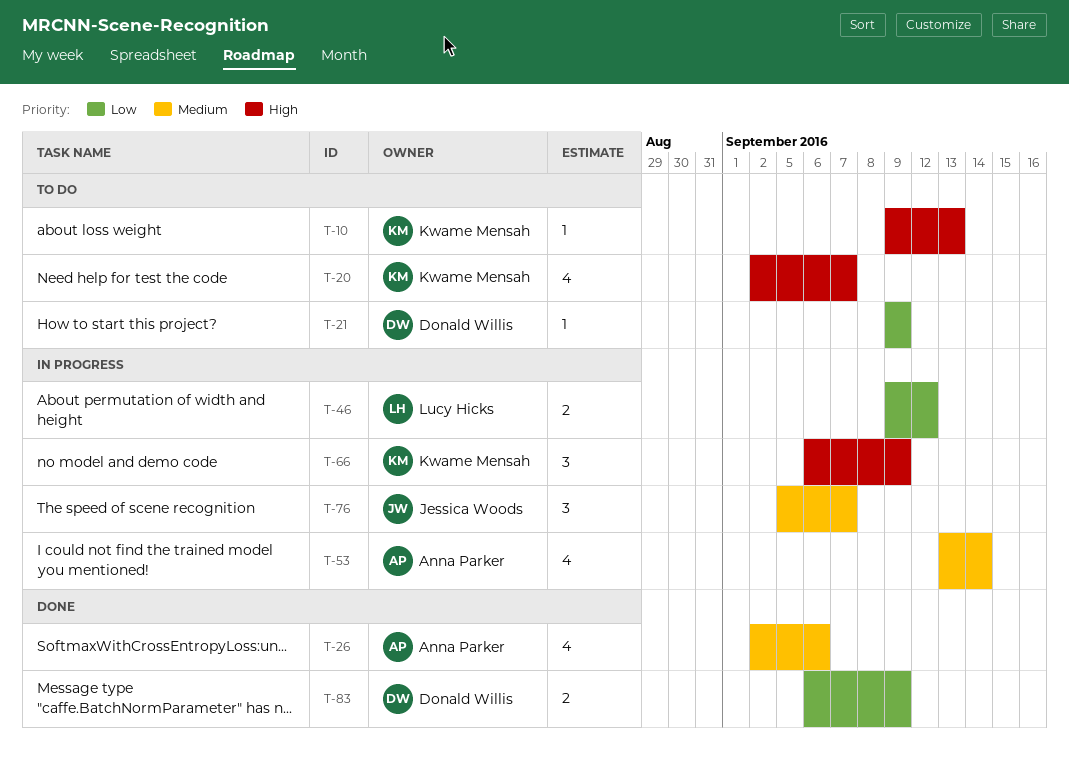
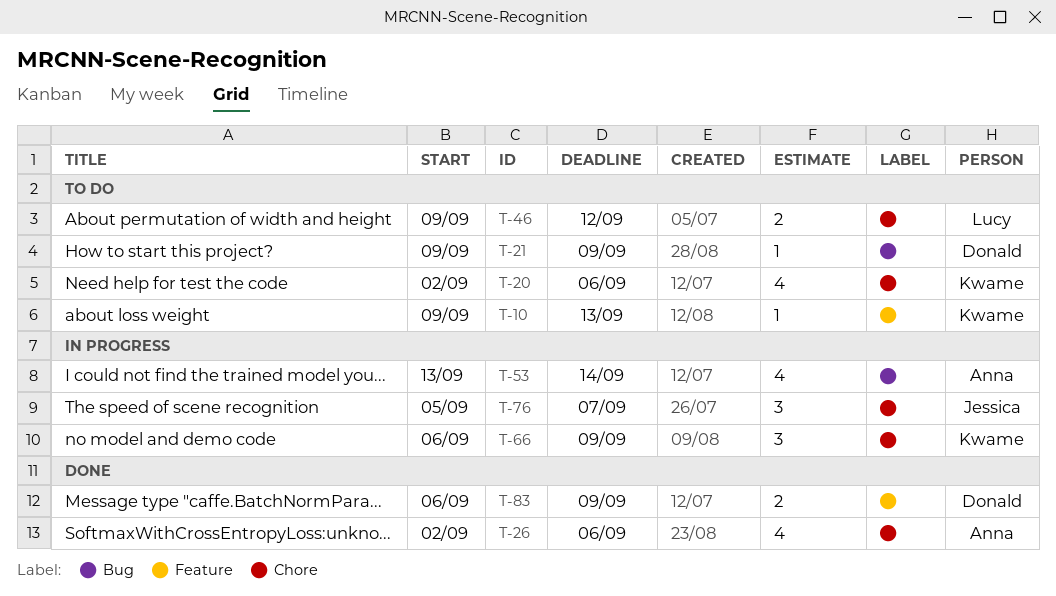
T-20, due: Sep 7 -> Sep 6
T-46, status: In progress -> To do

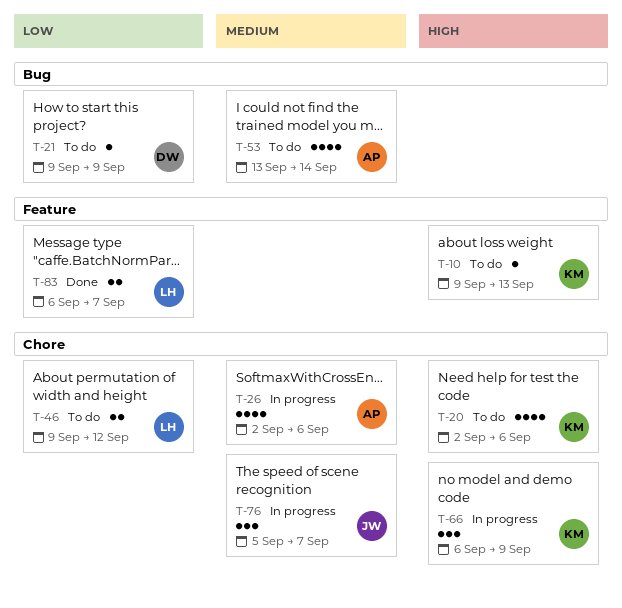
T-26, status: Done -> In progress
T-53, status: In progress -> To do
T-83, owner: Donald -> Lucy
T-83, due: Sep 9 -> Sep 7

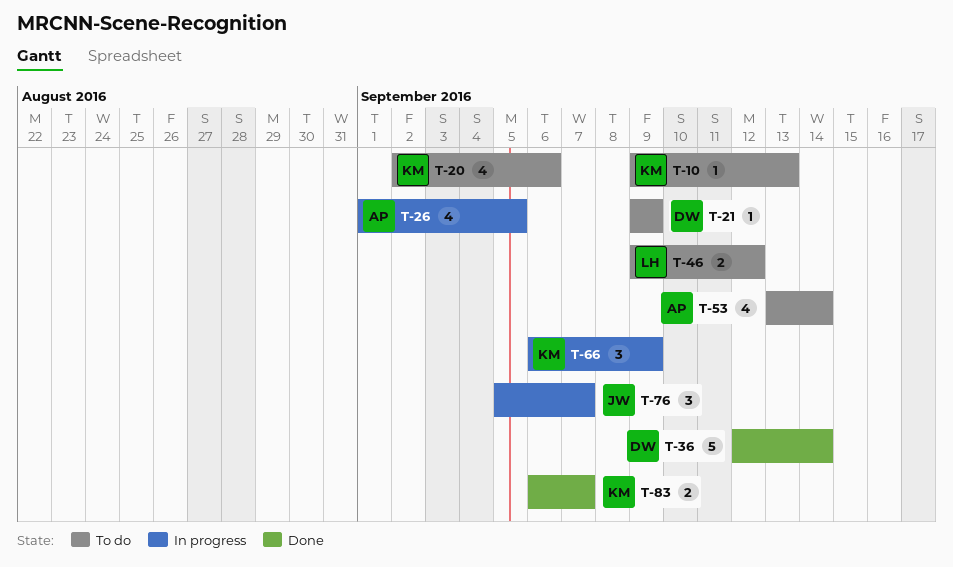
T-26, start: Sep 2 -> Sep 1
T-26, due: Sep 6 -> Sep 5
T-36: none -> present
T-83, owner: LH -> KM

